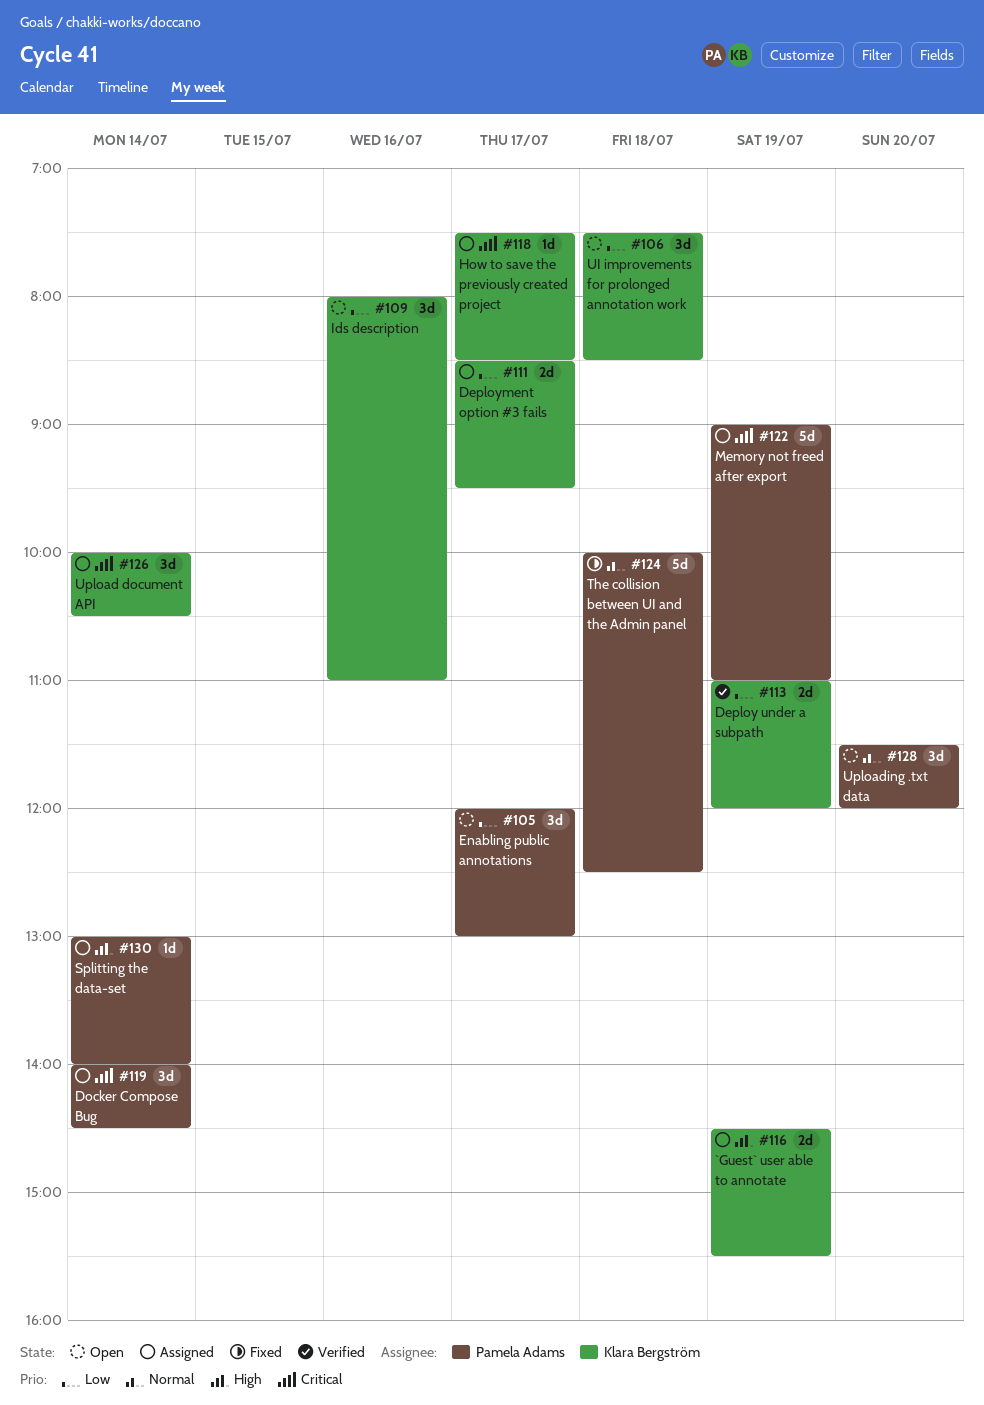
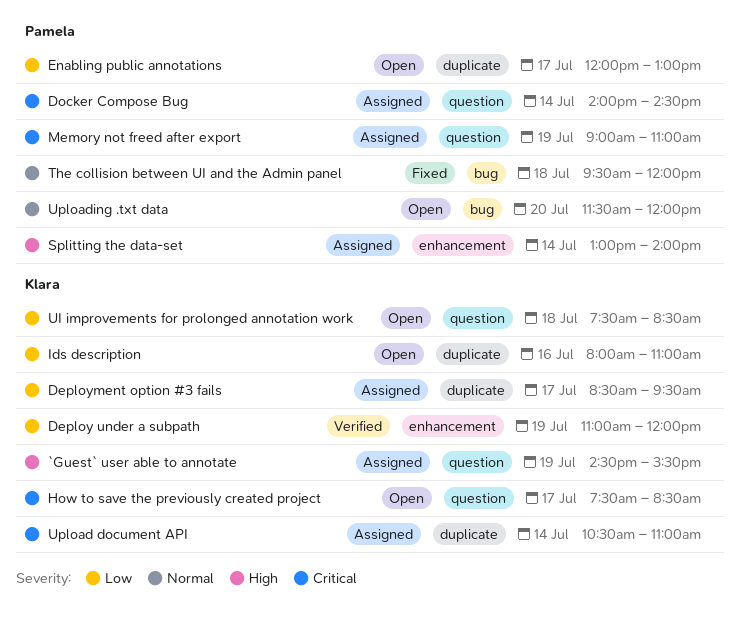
How to save the previously created project, status: Assigned -> Open
The collision between UI and the Admin panel, begins: 10:00 -> 09:30
The collision between UI and the Admin panel, ends: 12:30 -> 12:00
Upload document API, begins: 10:00 -> 10:30
Upload document API, ends: 10:30 -> 11:00

